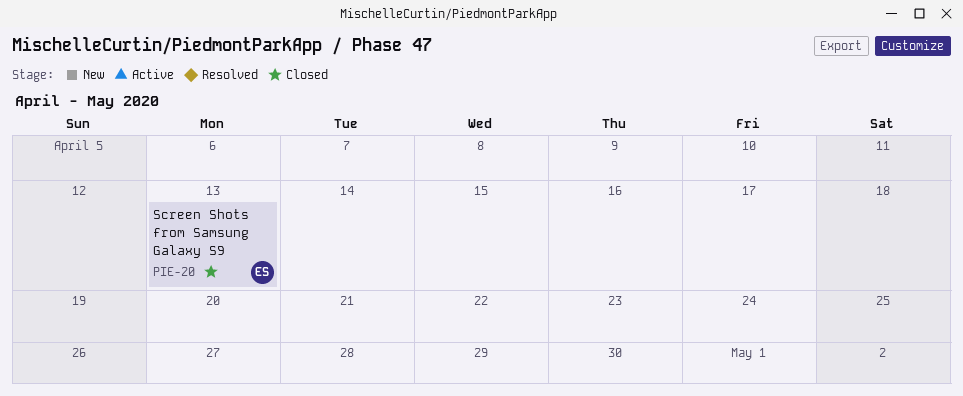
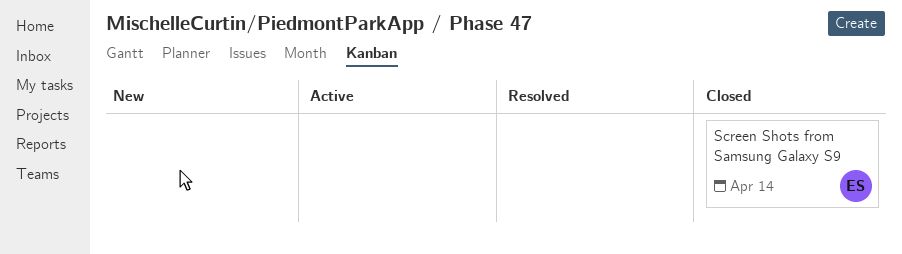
Screen Shots from Samsung Galaxy S9, due: Apr 13 -> Apr 14

